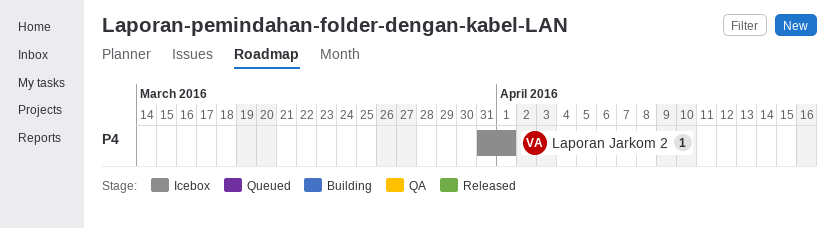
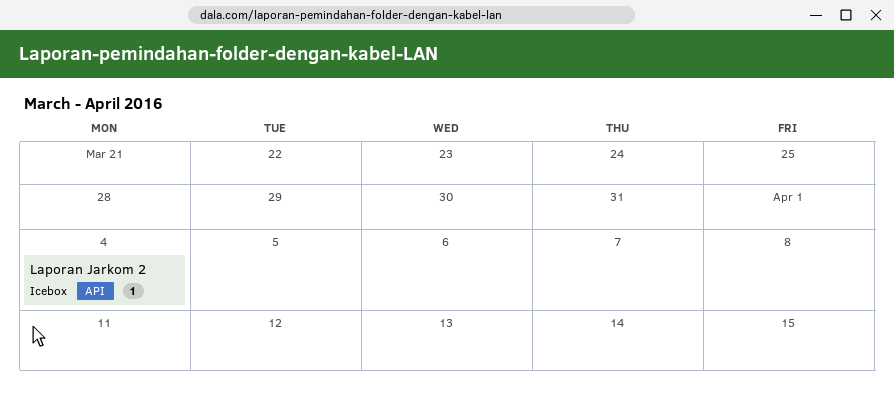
Laporan Jarkom 2, due: Apr 1 -> Apr 4

